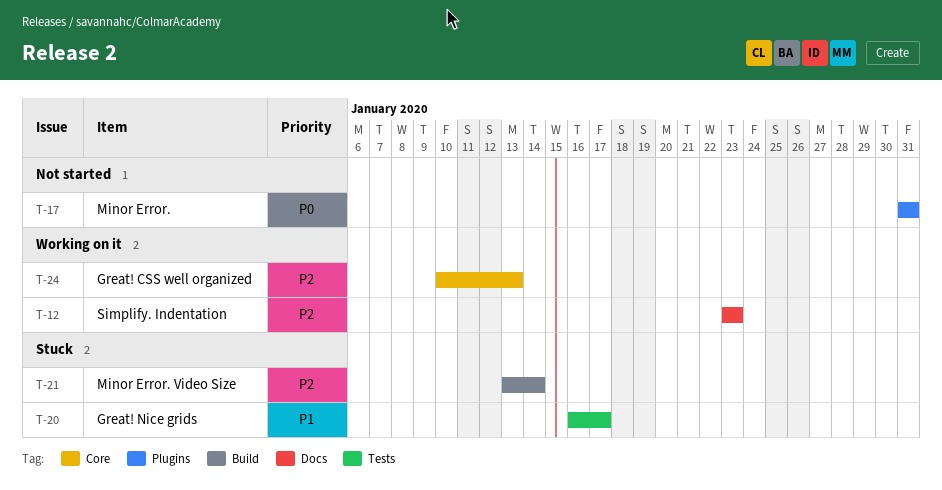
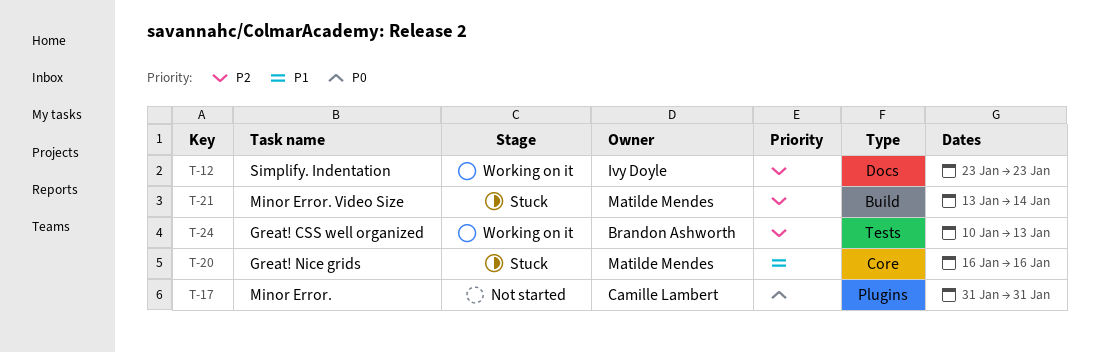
T-20, label: Tests -> Core
T-20, due: Jan 17 -> Jan 16
T-24, label: Core -> Tests

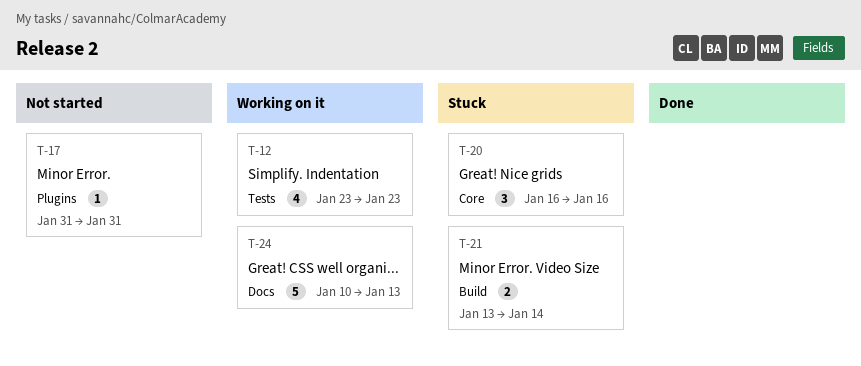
T-12, label: Docs -> Tests
T-24, label: Tests -> Docs

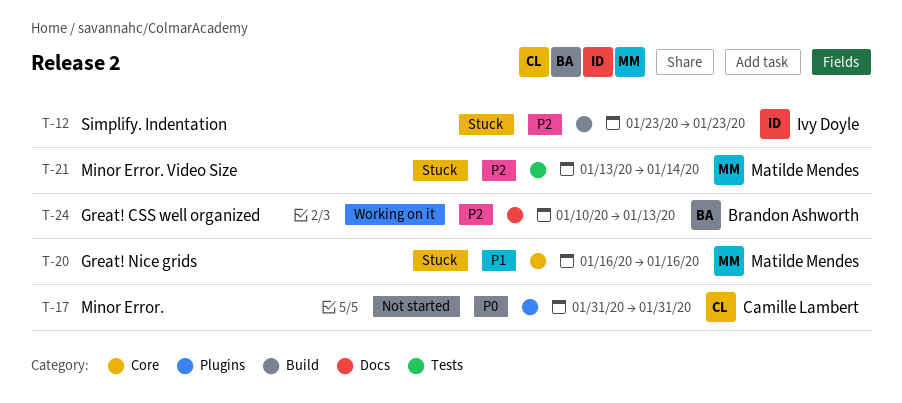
T-12, status: Working on it -> Stuck
T-12, label: Tests -> Build
T-21, label: Build -> Tests

